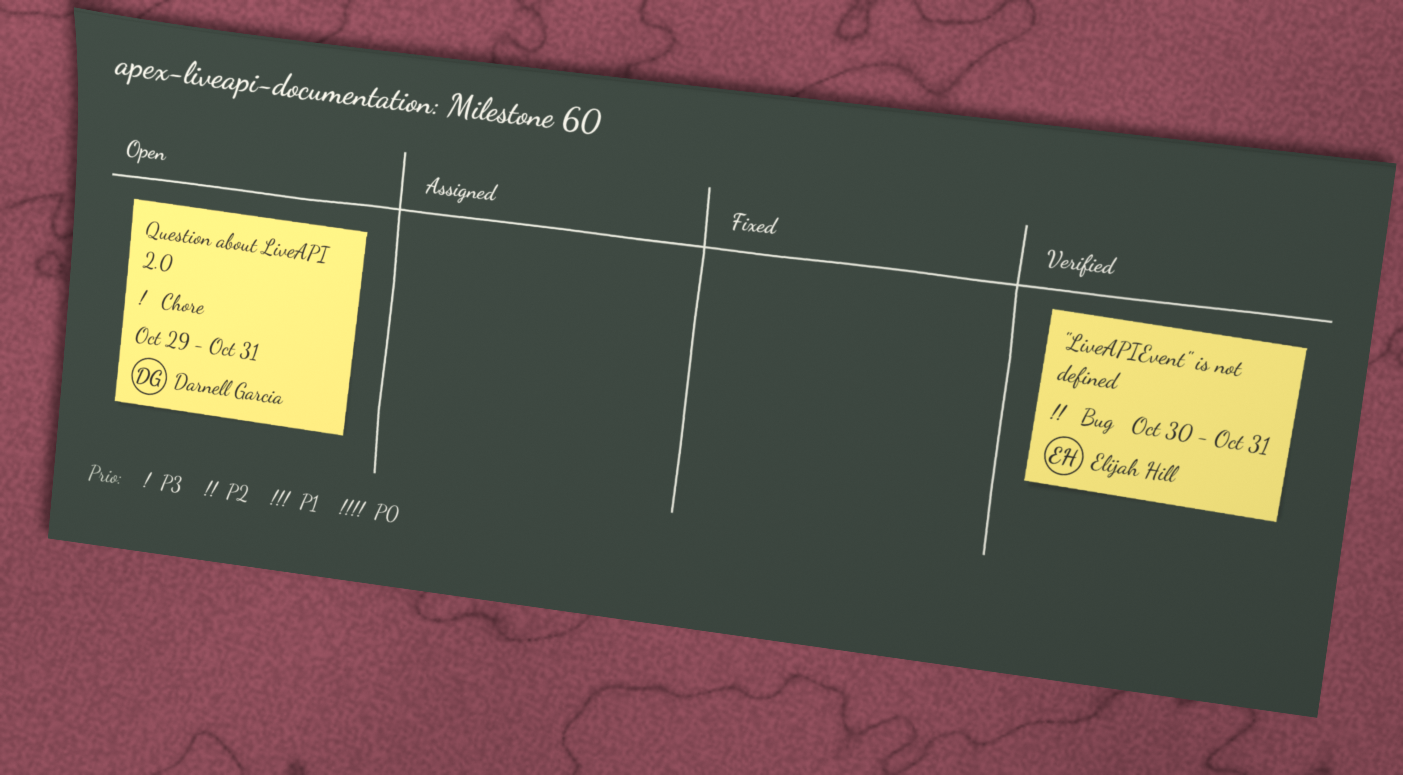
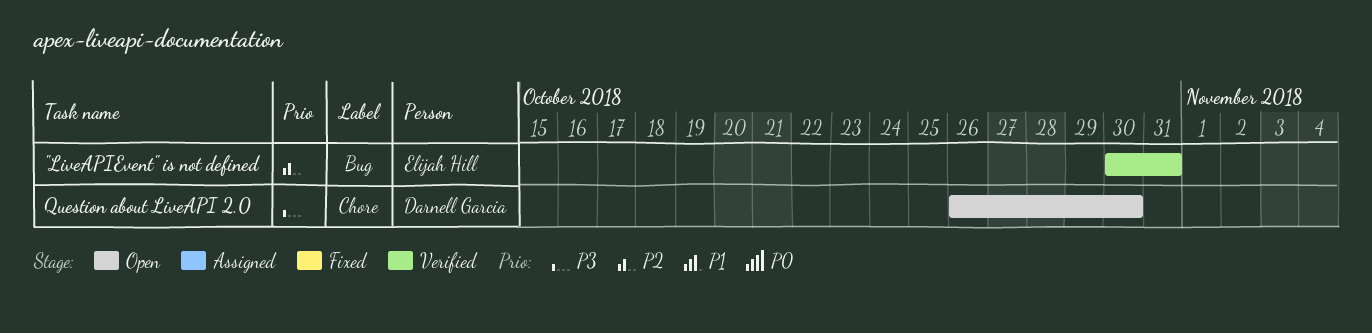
Question about LiveAPI 2.0, start: Oct 29 -> Oct 26
Question about LiveAPI 2.0, due: Oct 31 -> Oct 30

